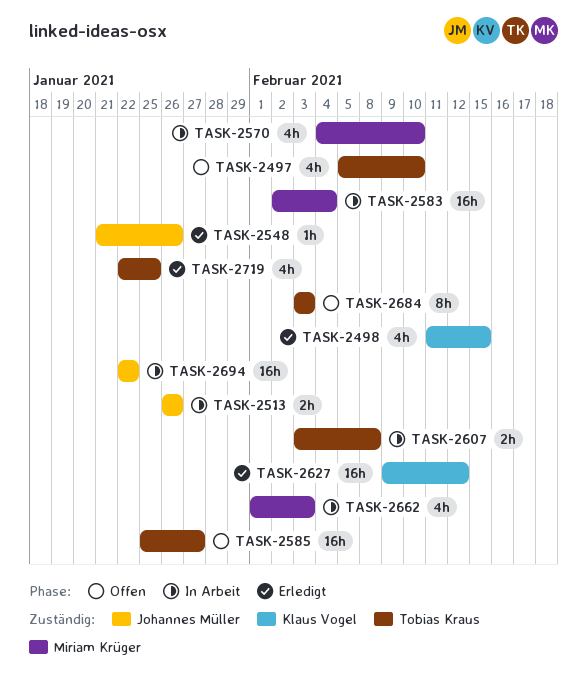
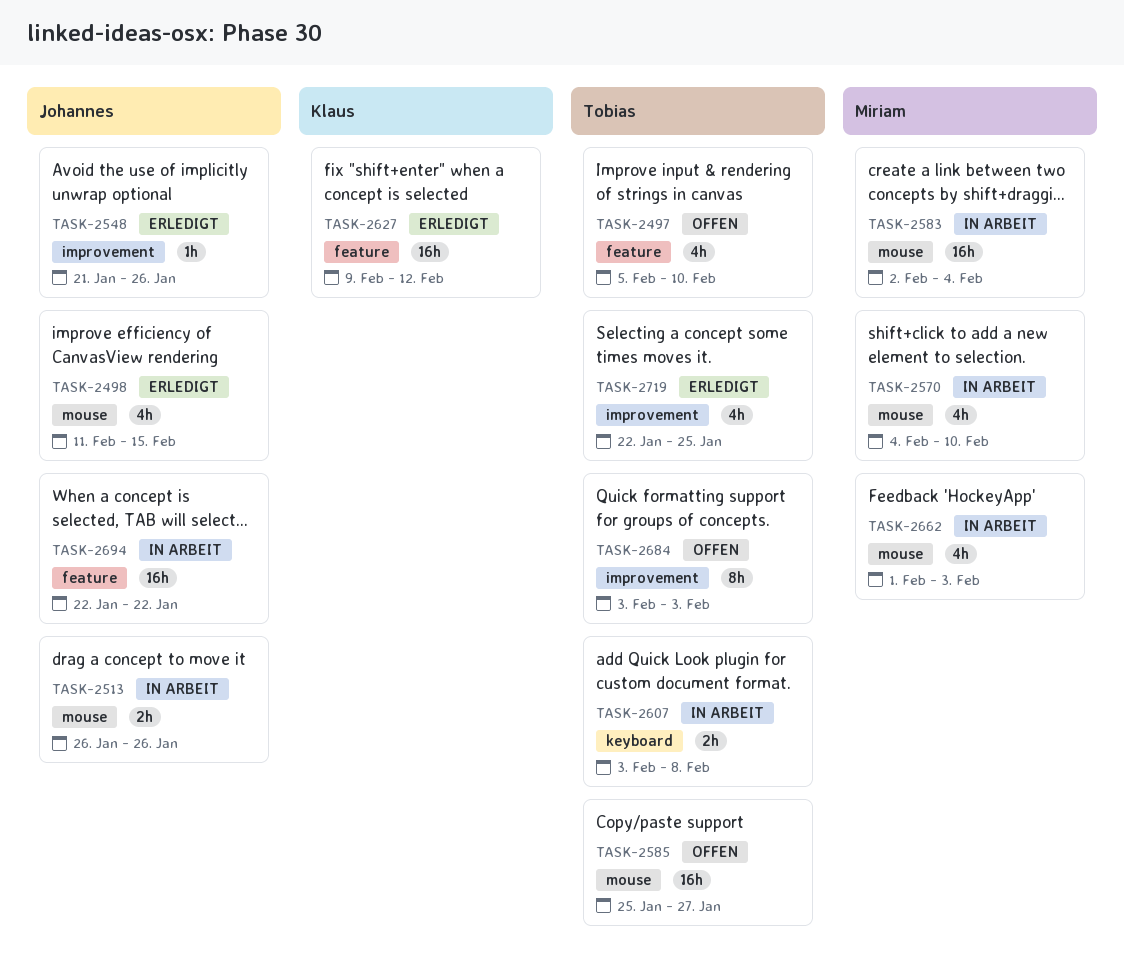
TASK-2498, owner: Klaus Vogel -> Johannes Müller

